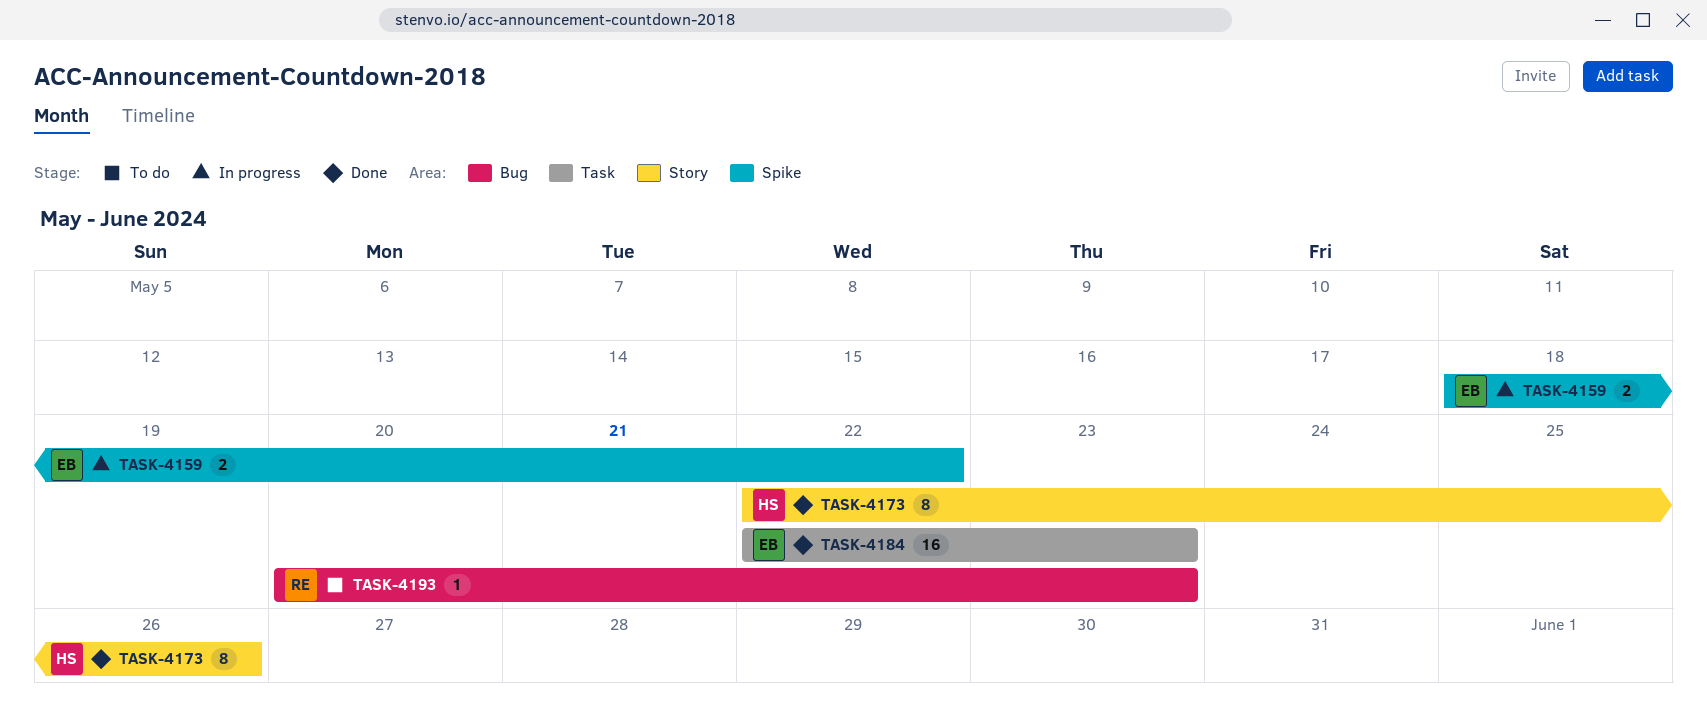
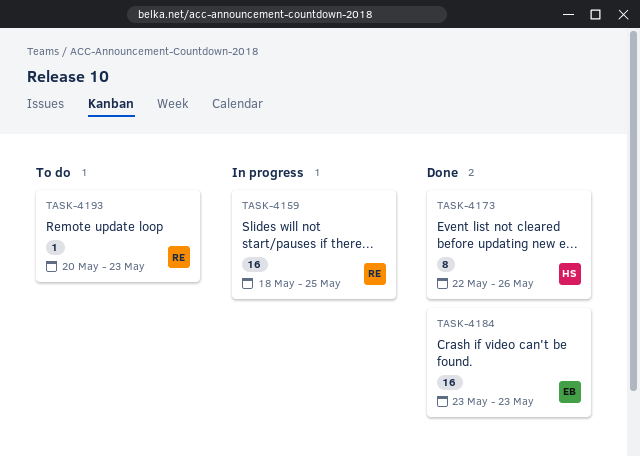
TASK-4159, owner: EB -> RE
TASK-4159, estimate: 2 -> 16
TASK-4159, due: May 22 -> May 25
TASK-4184, start: May 22 -> May 23

